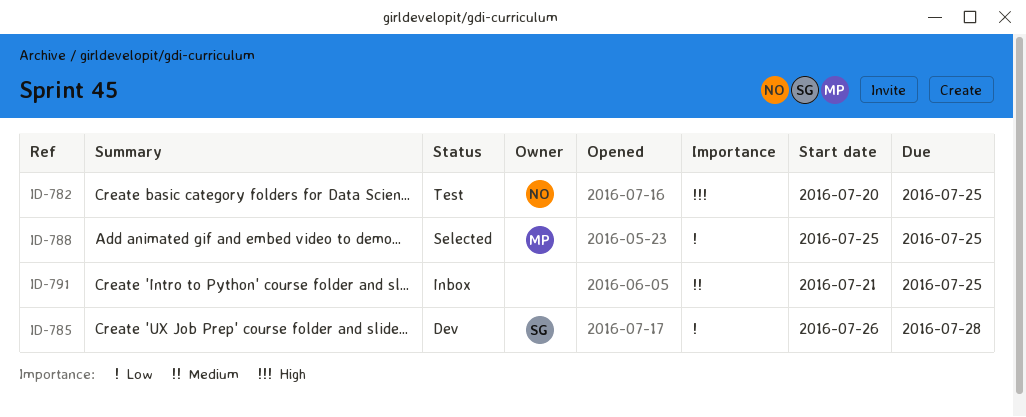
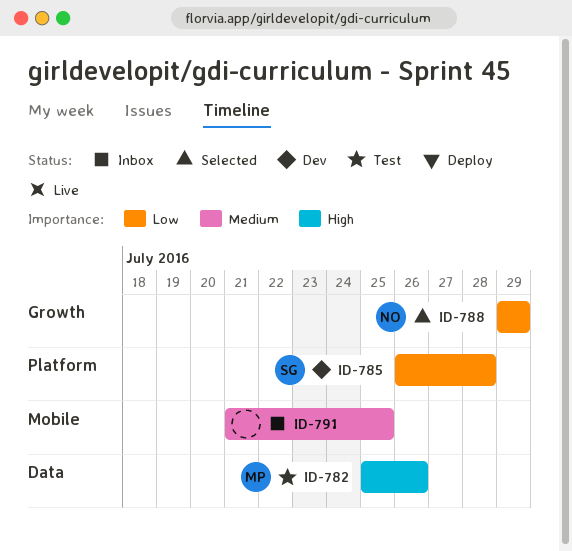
ID-782, owner: NO -> MP
ID-782, start: Jul 20 -> Jul 25
ID-782, due: Jul 25 -> Jul 26
ID-788, owner: MP -> NO
ID-788, start: Jul 25 -> Jul 29
ID-788, due: Jul 25 -> Jul 29

